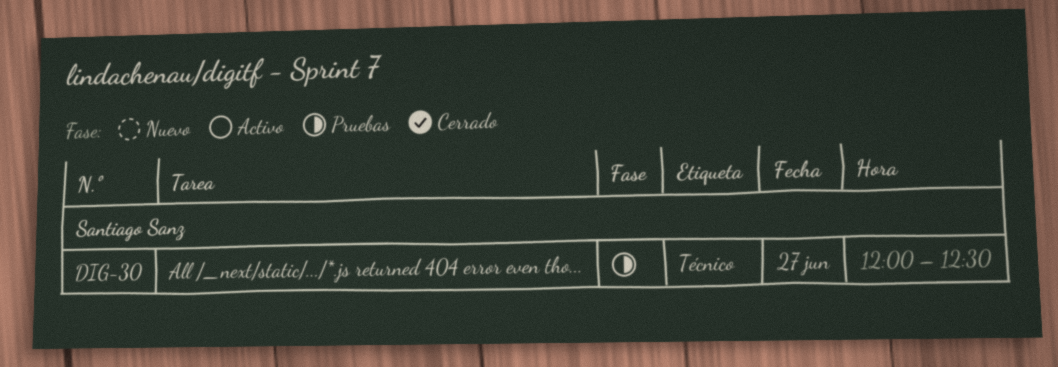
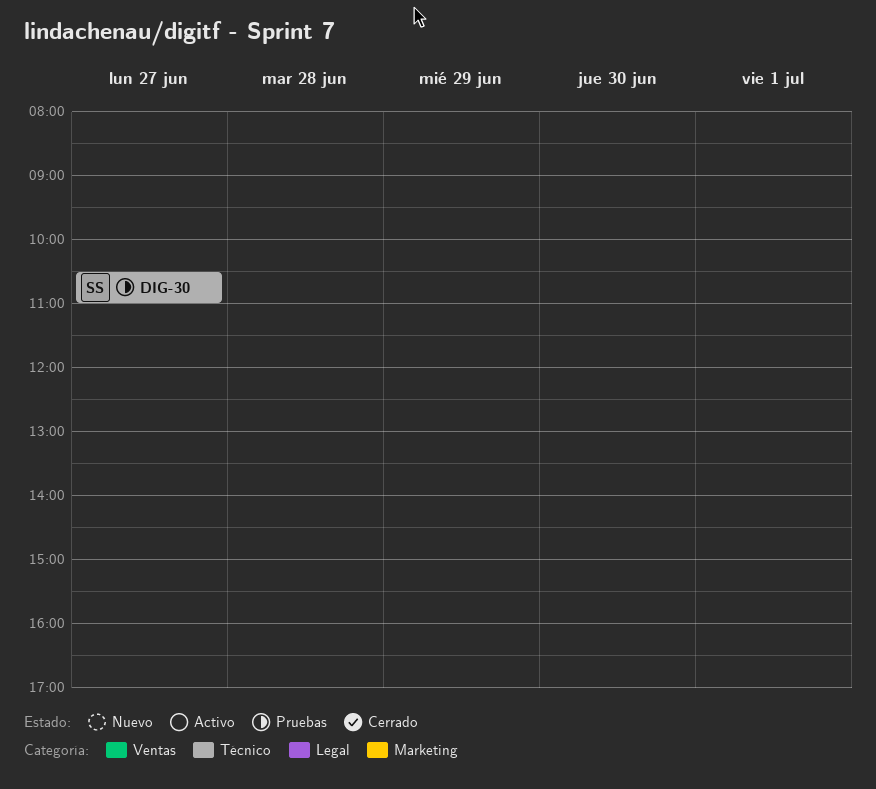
DIG-30, begins: 12:00 -> 10:30
DIG-30, ends: 12:30 -> 11:00

